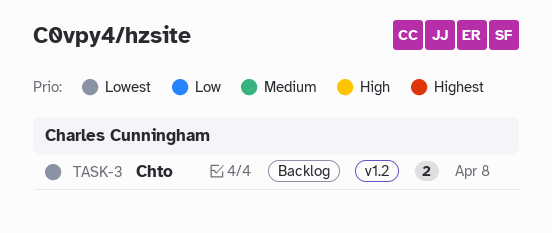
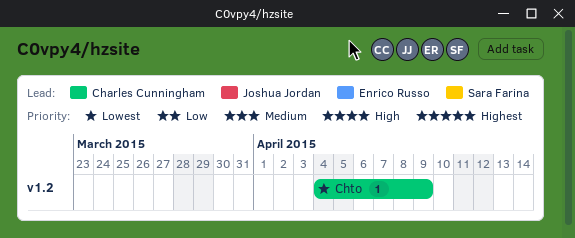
Chto, estimate: 2 -> 1
Chto, due: Apr 8 -> Apr 9

